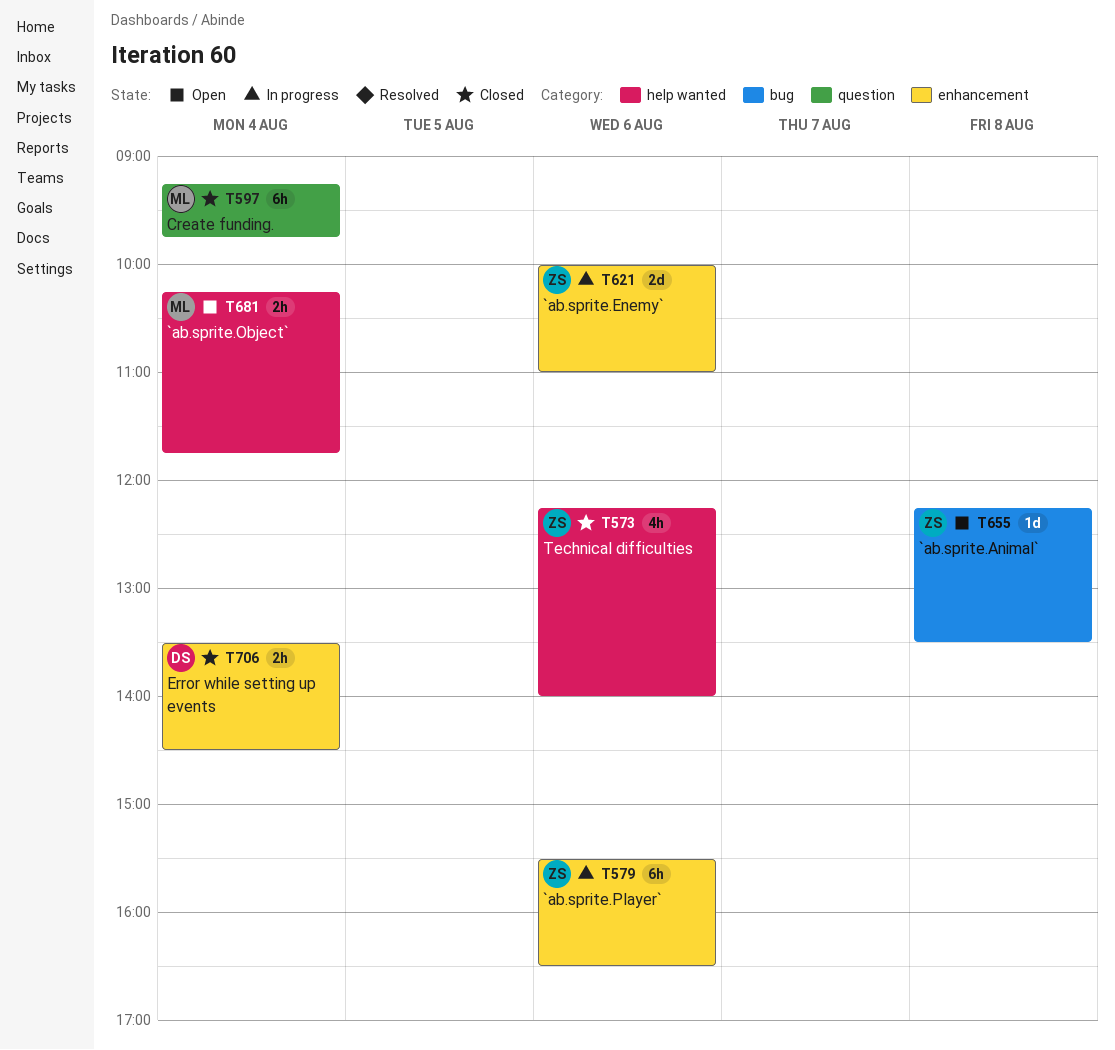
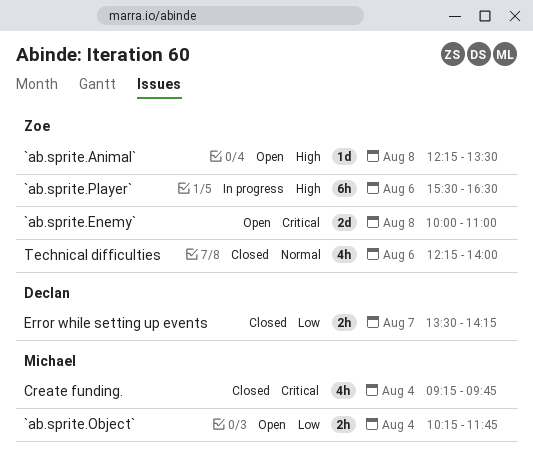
`ab.sprite.Enemy`, status: In progress -> Open
`ab.sprite.Enemy`, day: Aug 6 -> Aug 8
Create funding., estimate: 6h -> 4h
Error while setting up events, day: Aug 4 -> Aug 7
Error while setting up events, ends: 14:30 -> 14:15

